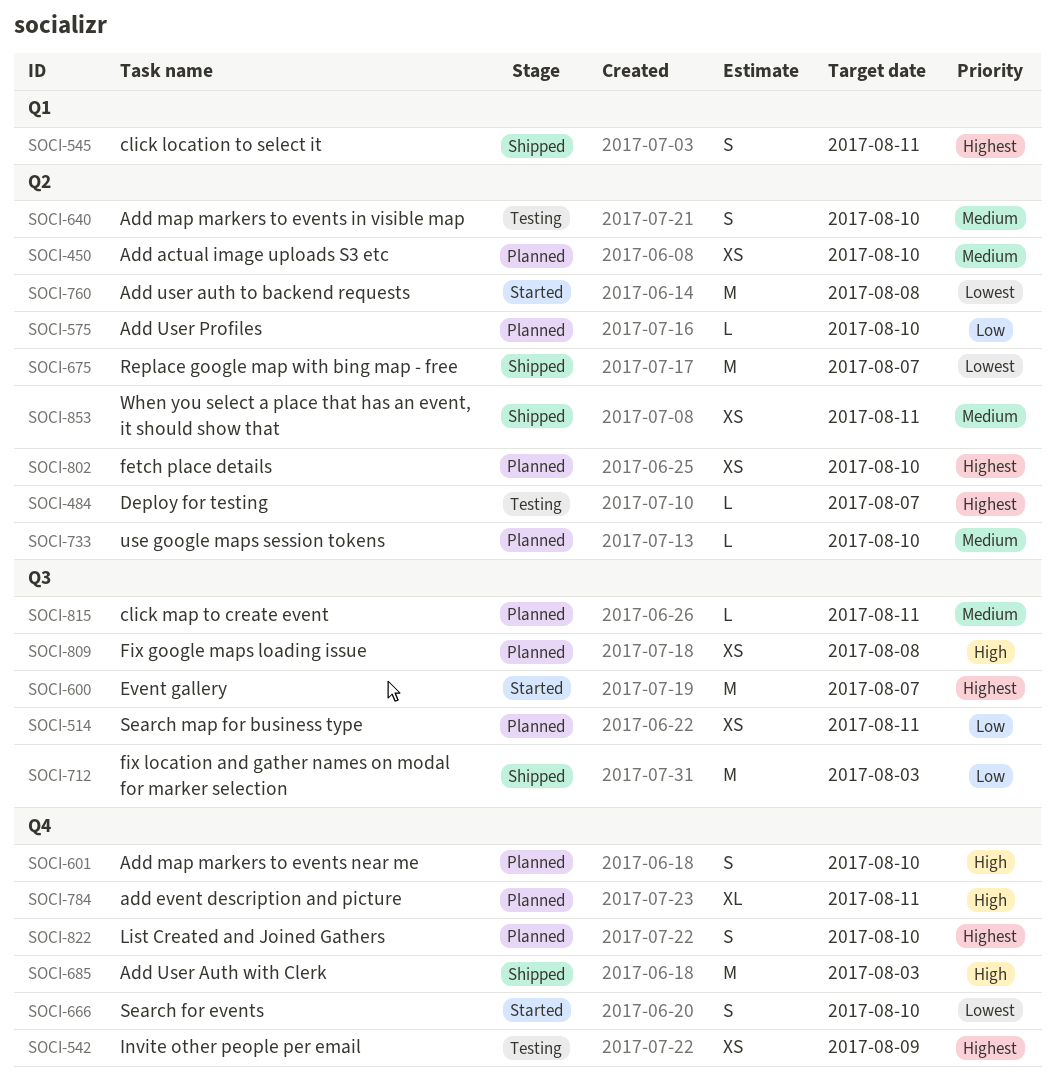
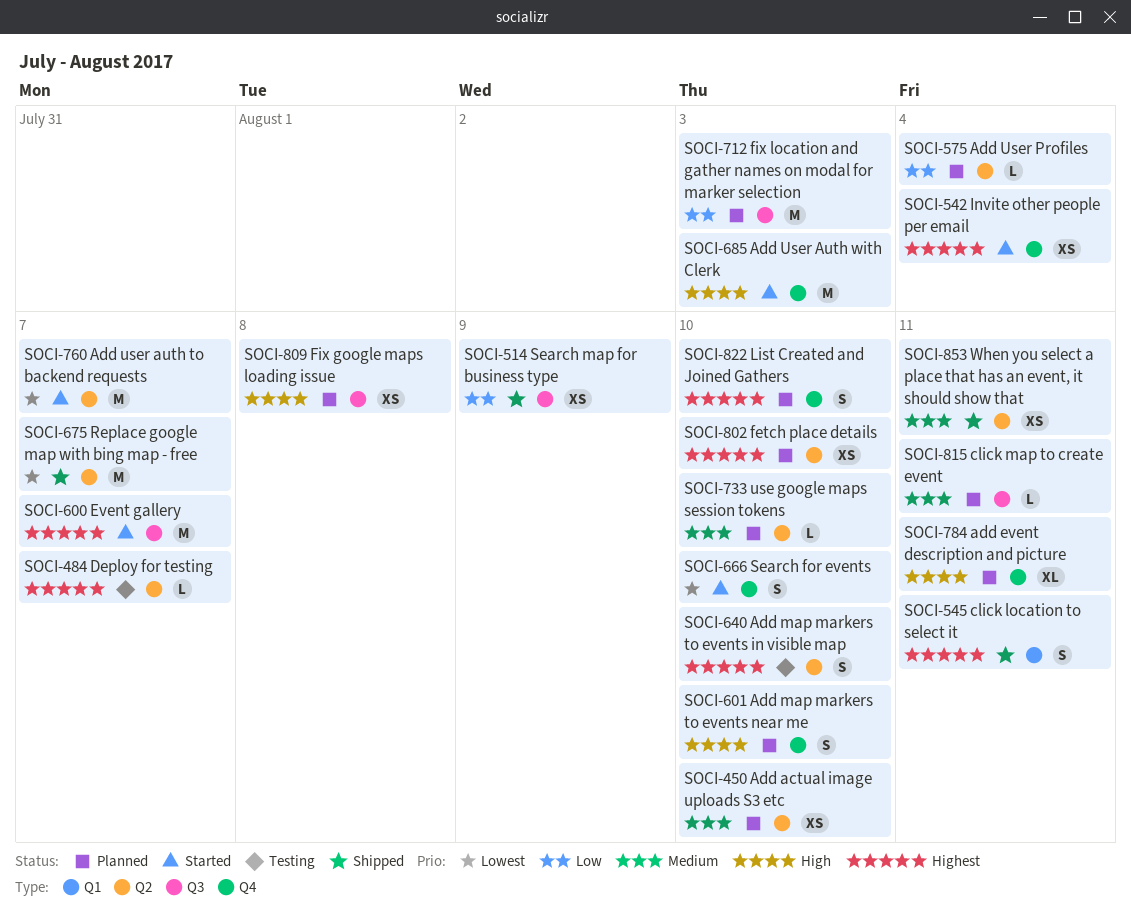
SOCI-514, status: Planned -> Shipped
SOCI-514, due: Aug 11 -> Aug 9
SOCI-542, status: Testing -> Started
SOCI-542, due: Aug 9 -> Aug 4
SOCI-575, due: Aug 10 -> Aug 4
SOCI-640, priority: Medium -> Highest
SOCI-685, status: Shipped -> Started
SOCI-712, status: Shipped -> Planned
SOCI-760, due: Aug 8 -> Aug 7

